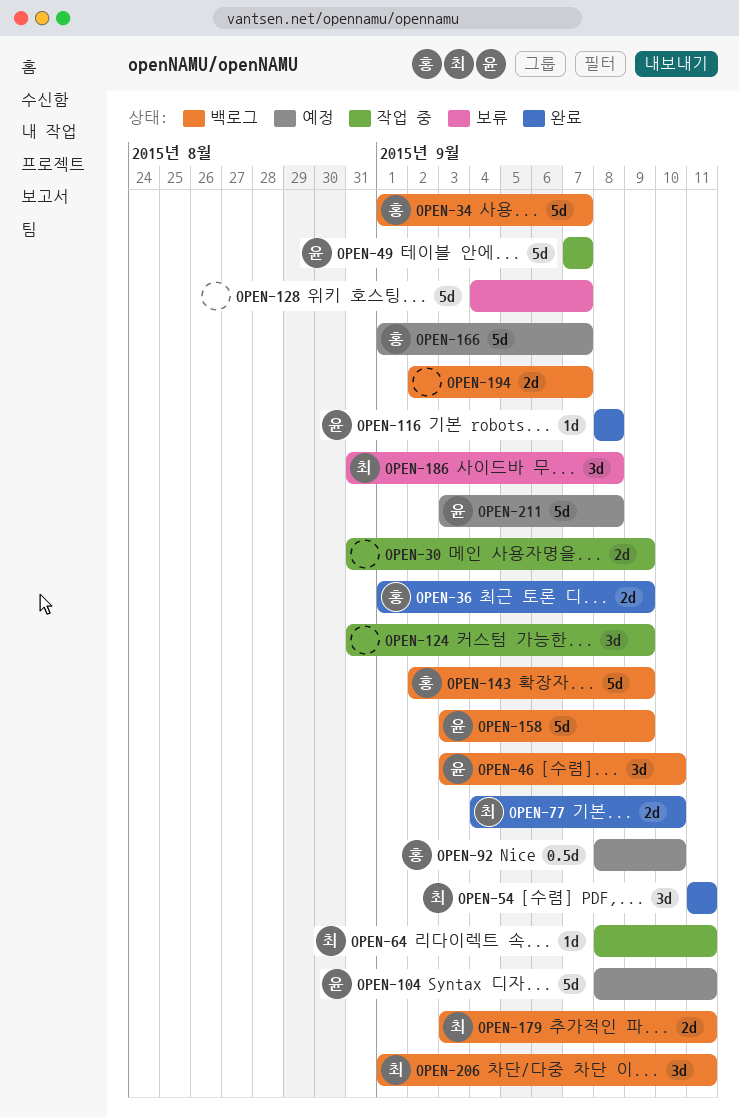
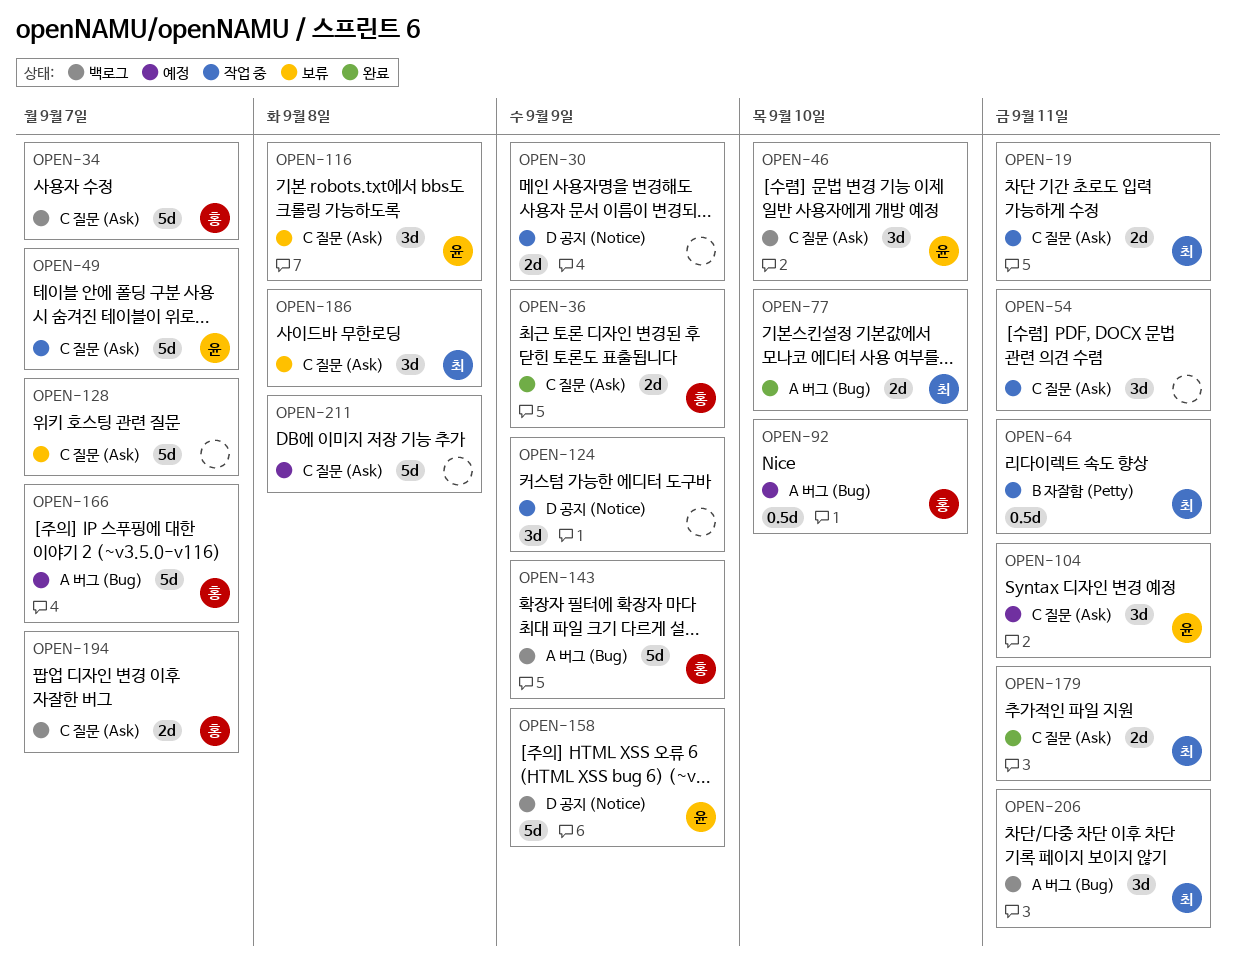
OPEN-19: none -> present
OPEN-54, status: 완료 -> 작업 중
OPEN-54, owner: 최 -> none
OPEN-64, estimate: 1d -> 0.5d
OPEN-104, estimate: 5d -> 3d
OPEN-116, status: 완료 -> 보류
OPEN-116, estimate: 1d -> 3d
OPEN-179, status: 백로그 -> 완료
OPEN-194, owner: none -> 홍
OPEN-211, owner: 윤 -> none

